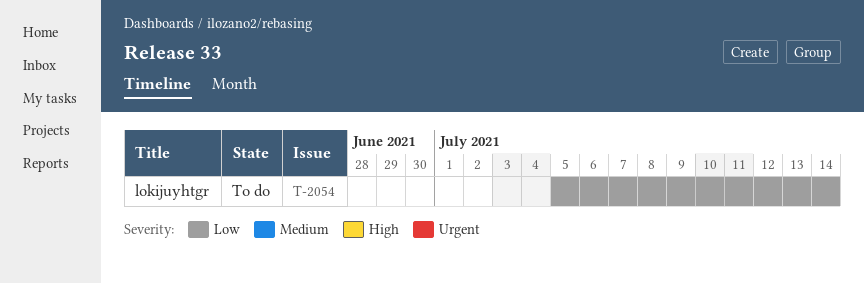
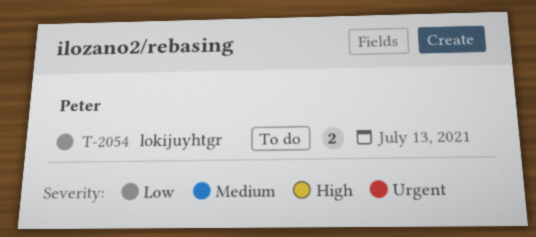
T-2054, due: Jul 14 -> Jul 13

